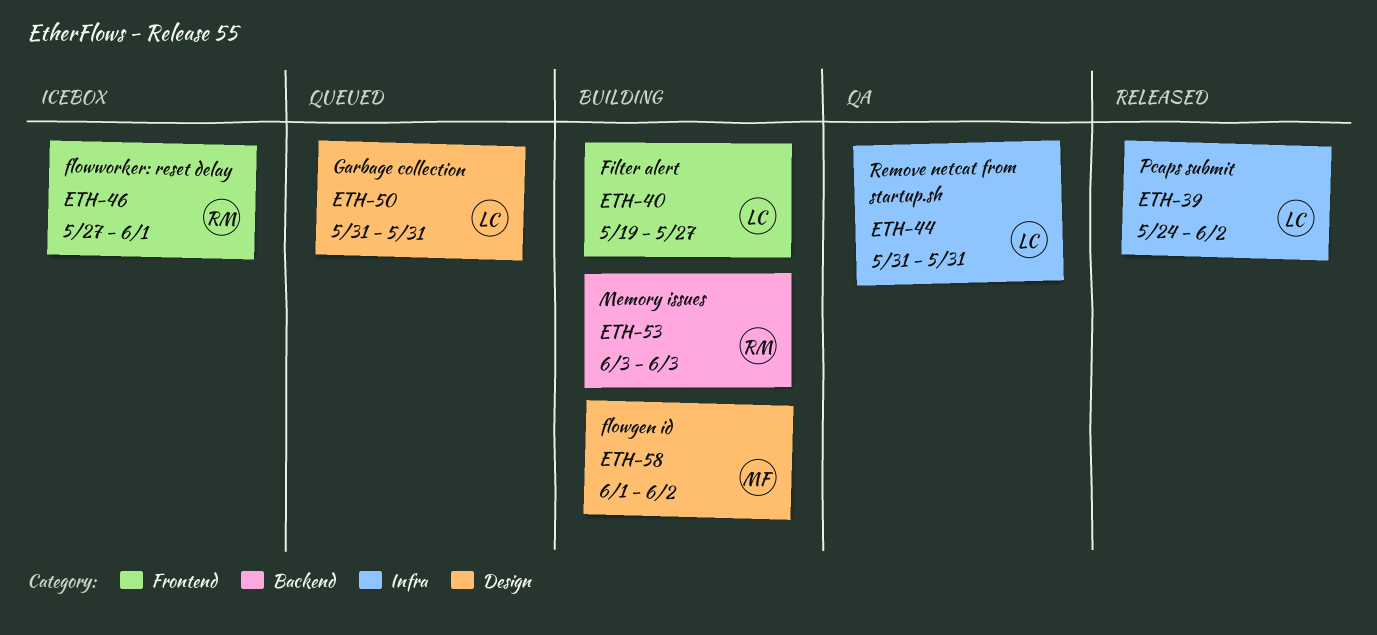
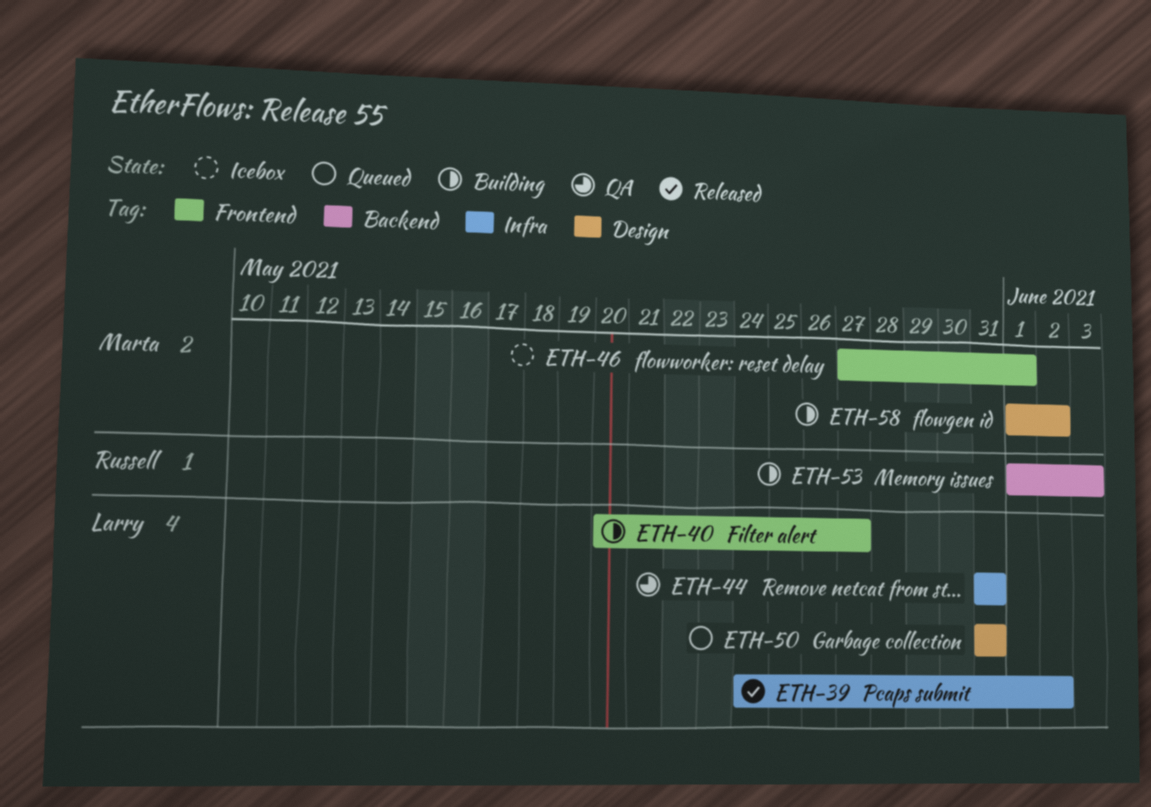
ETH-40, start: May 19 -> May 20
ETH-46, owner: Russell -> Marta
ETH-53, start: Jun 3 -> Jun 1

